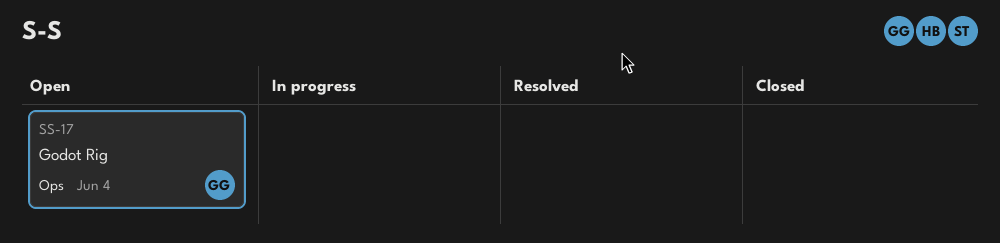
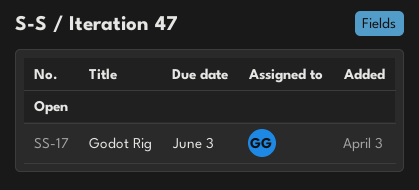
SS-17, due: Jun 4 -> Jun 3

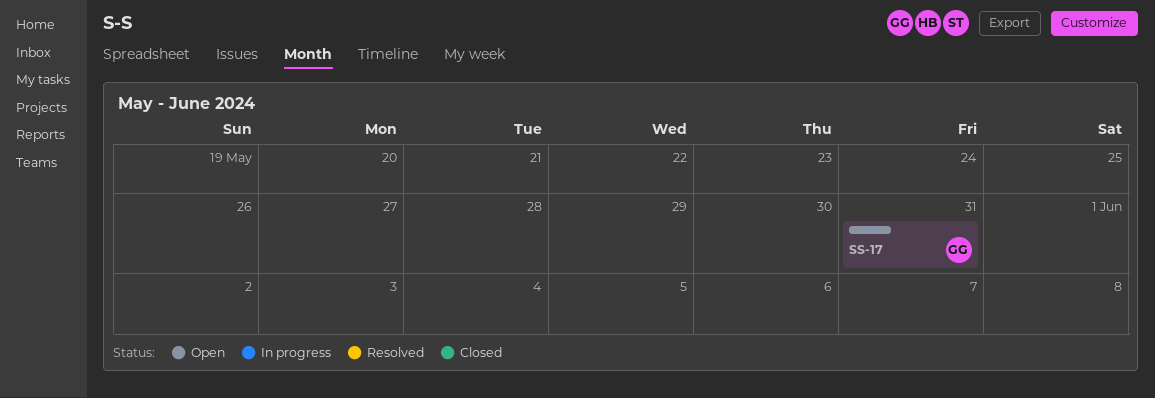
SS-17, due: Jun 3 -> May 31

